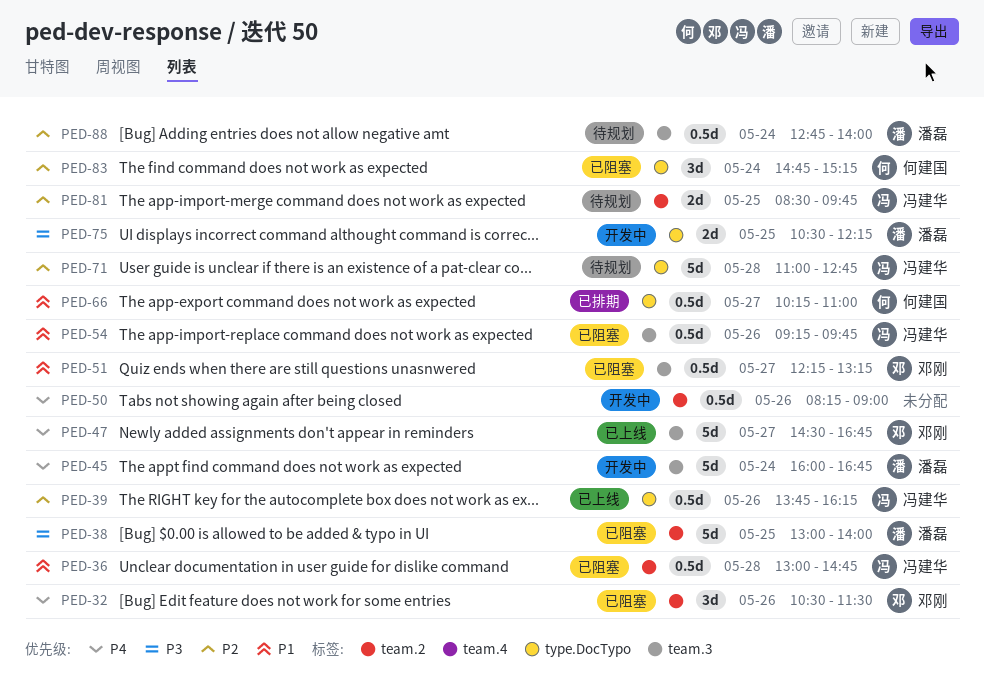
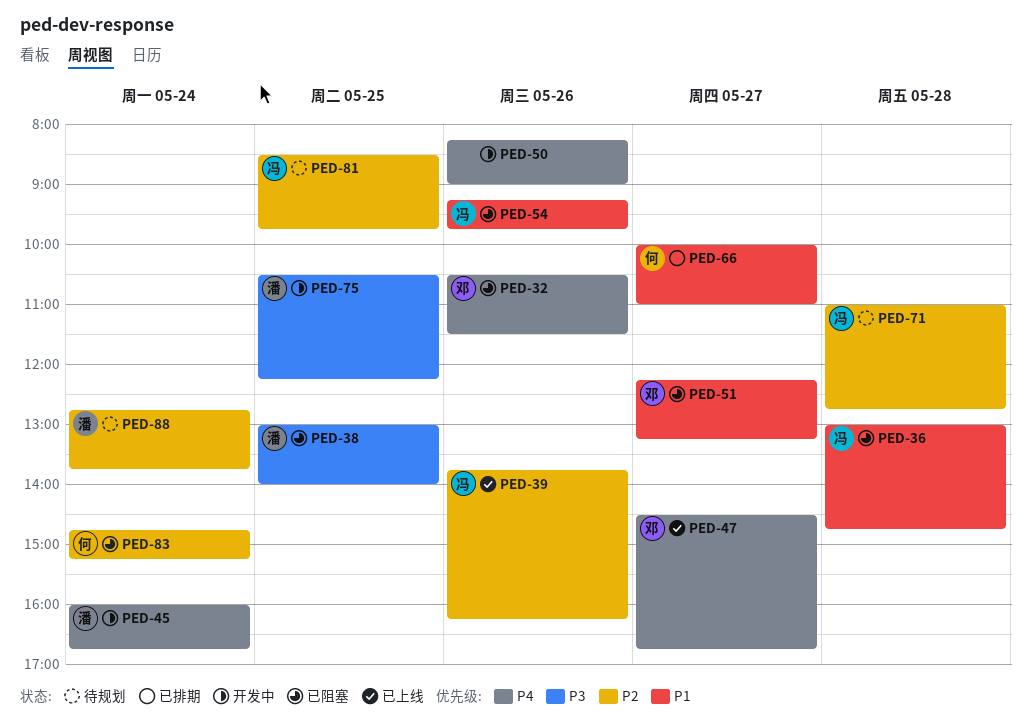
PED-66, begins: 10:15 -> 10:00
PED-88, ends: 14:00 -> 13:45

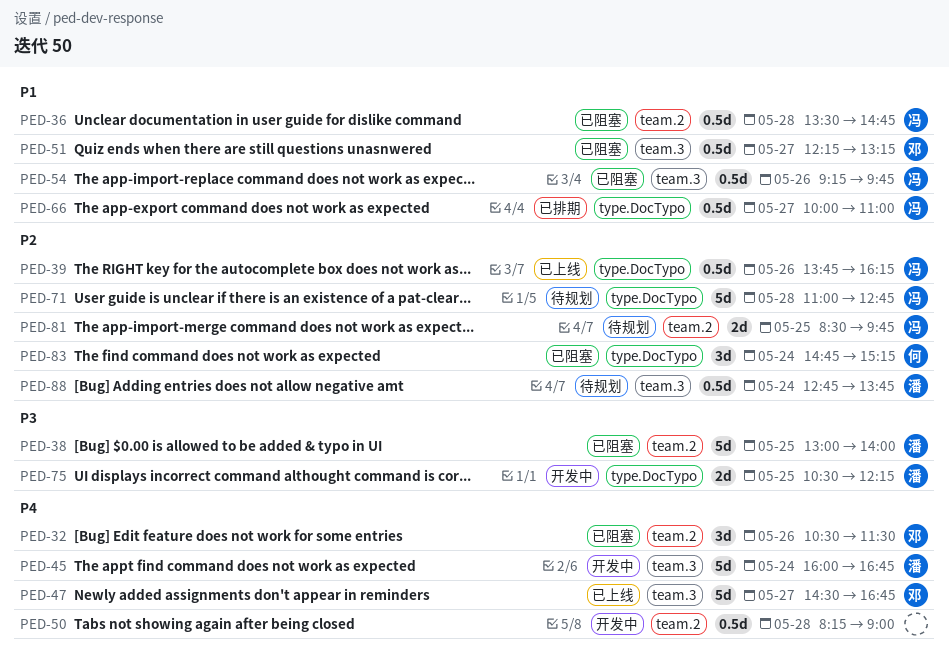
PED-36, begins: 13:00 -> 13:30
PED-50, day: May 26 -> May 28
PED-66, owner: 何 -> 冯

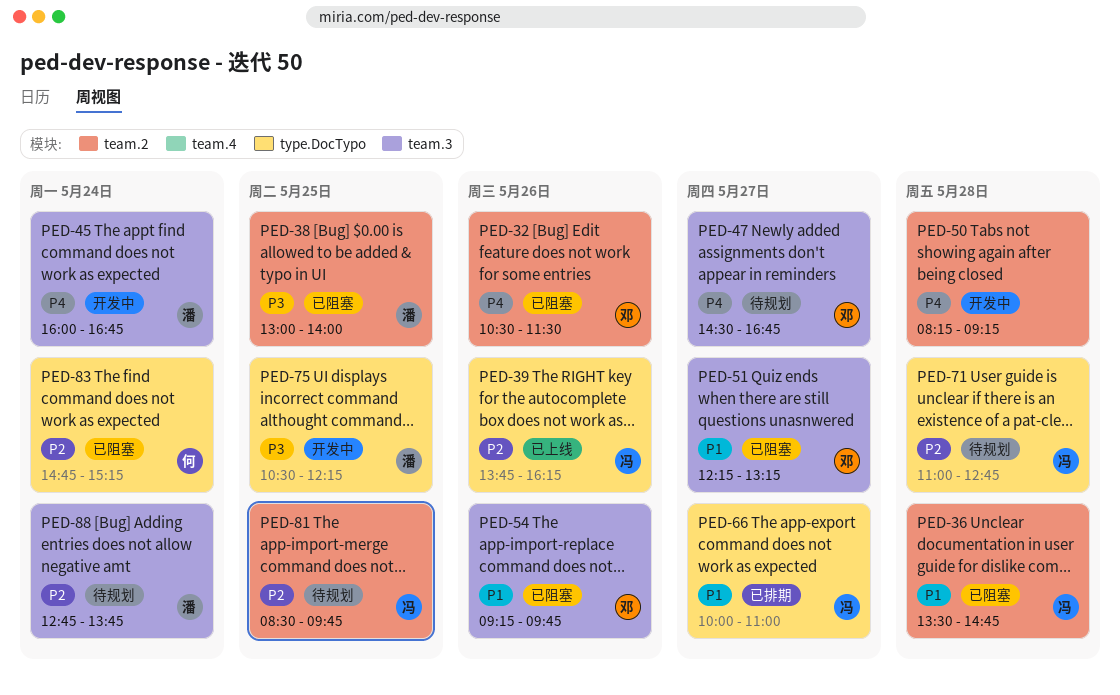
PED-47, status: 已上线 -> 待规划
PED-50, ends: 09:00 -> 09:15
PED-54, owner: 冯 -> 邓

